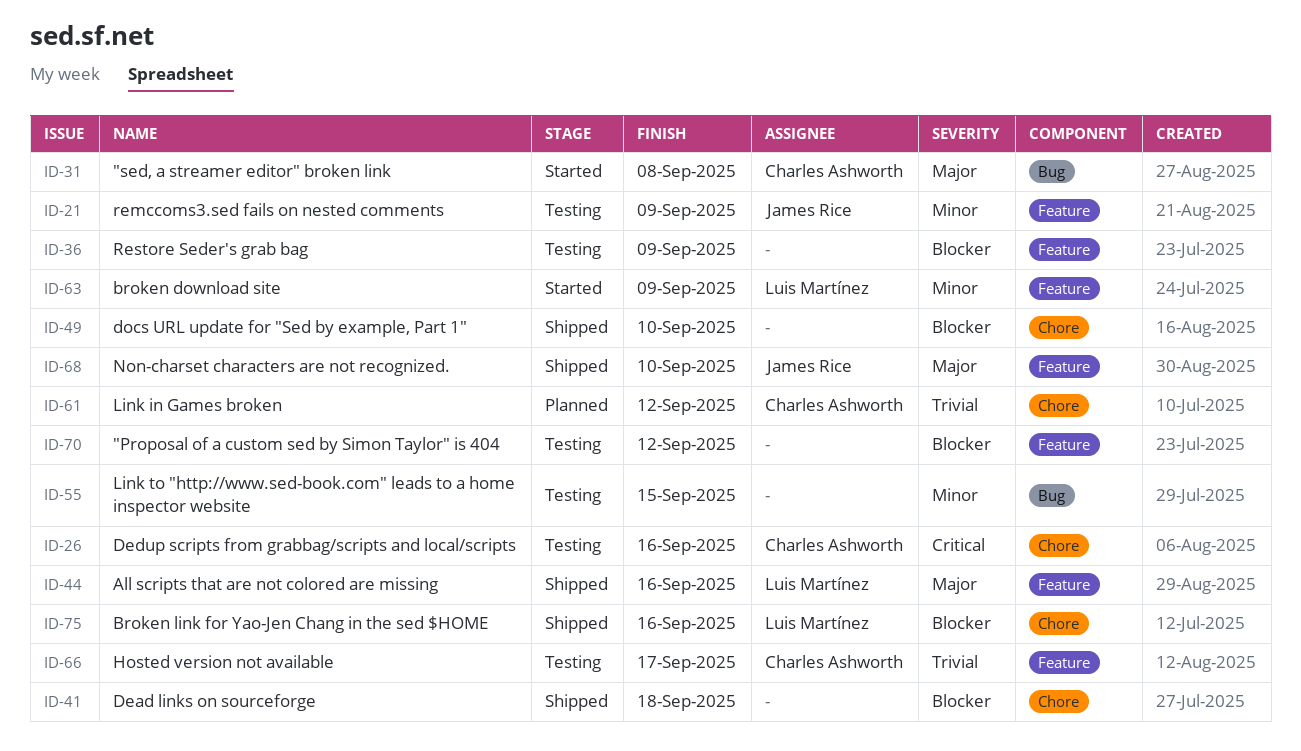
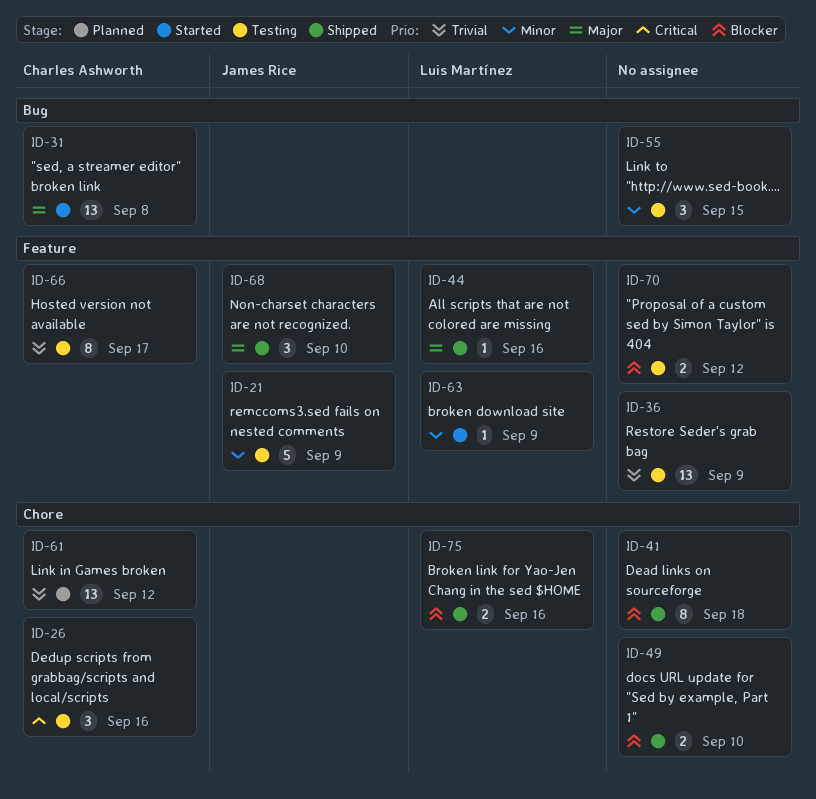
ID-36, priority: Blocker -> Trivial

